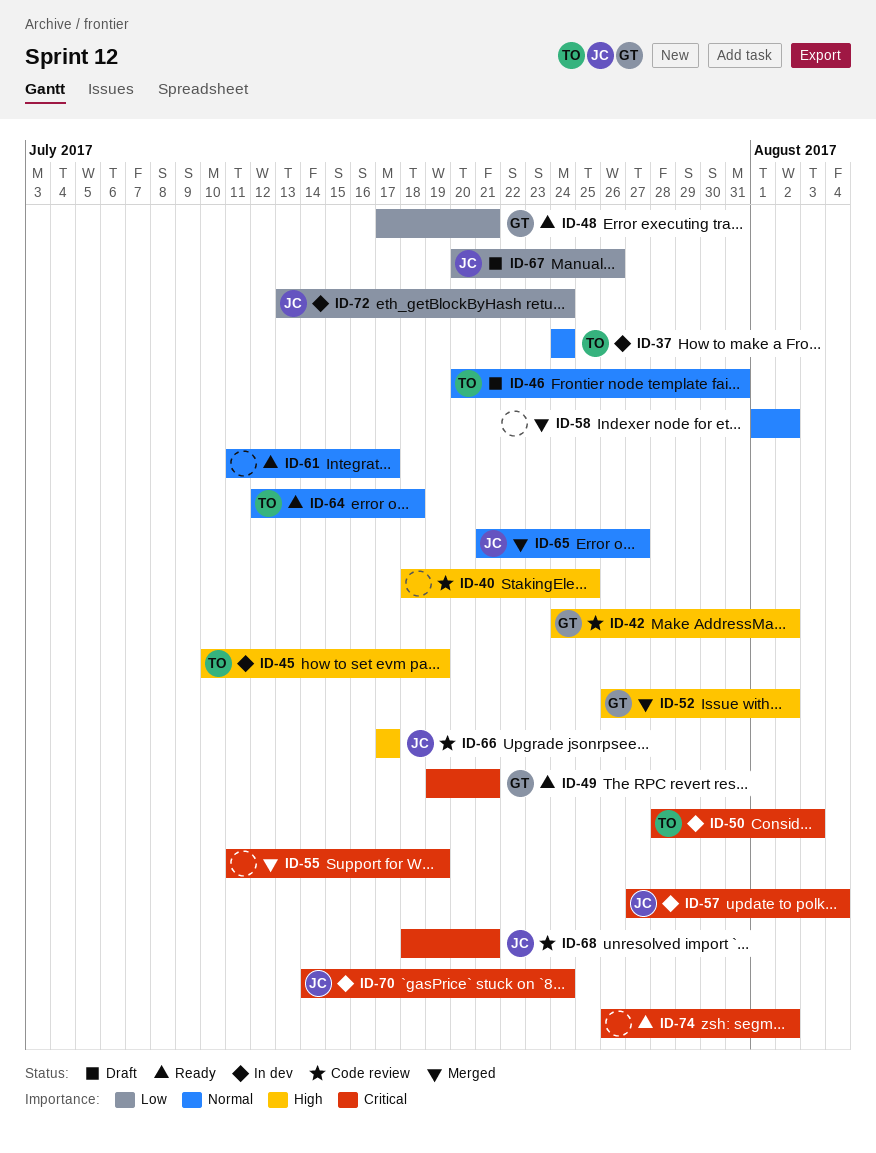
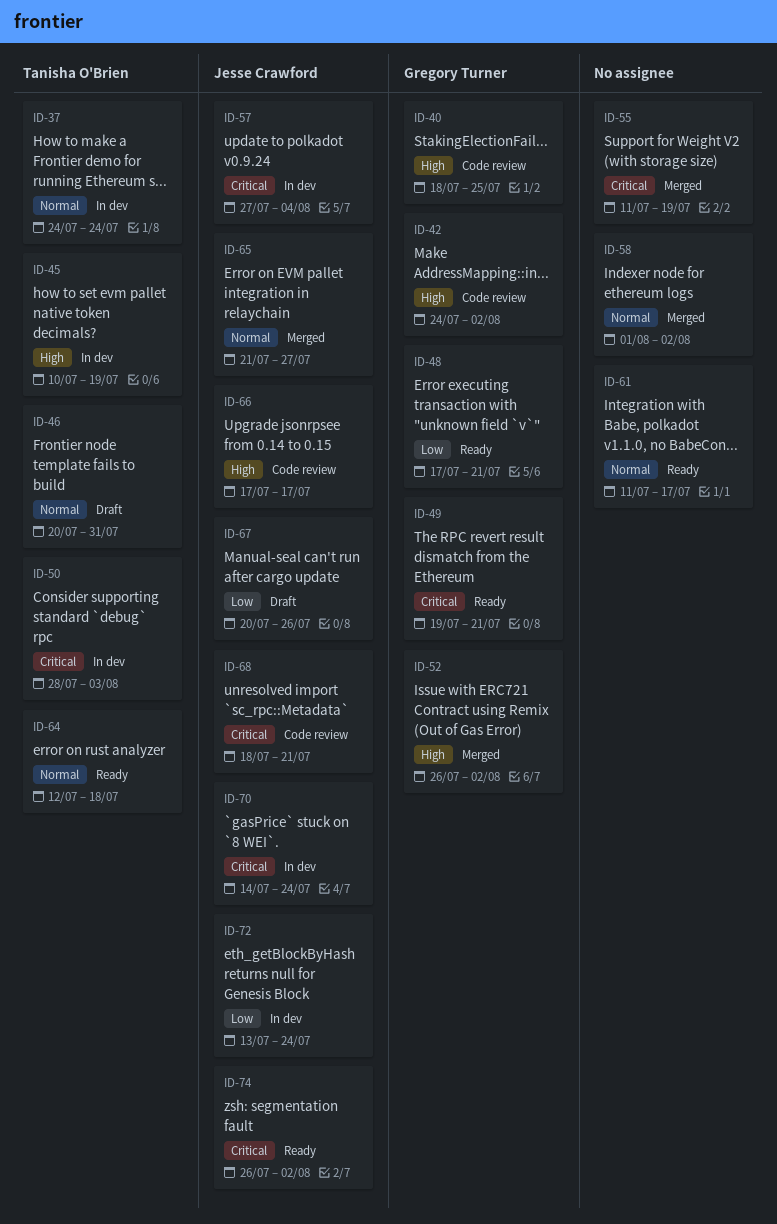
ID-40, owner: none -> Gregory Turner
ID-74, owner: none -> Jesse Crawford

